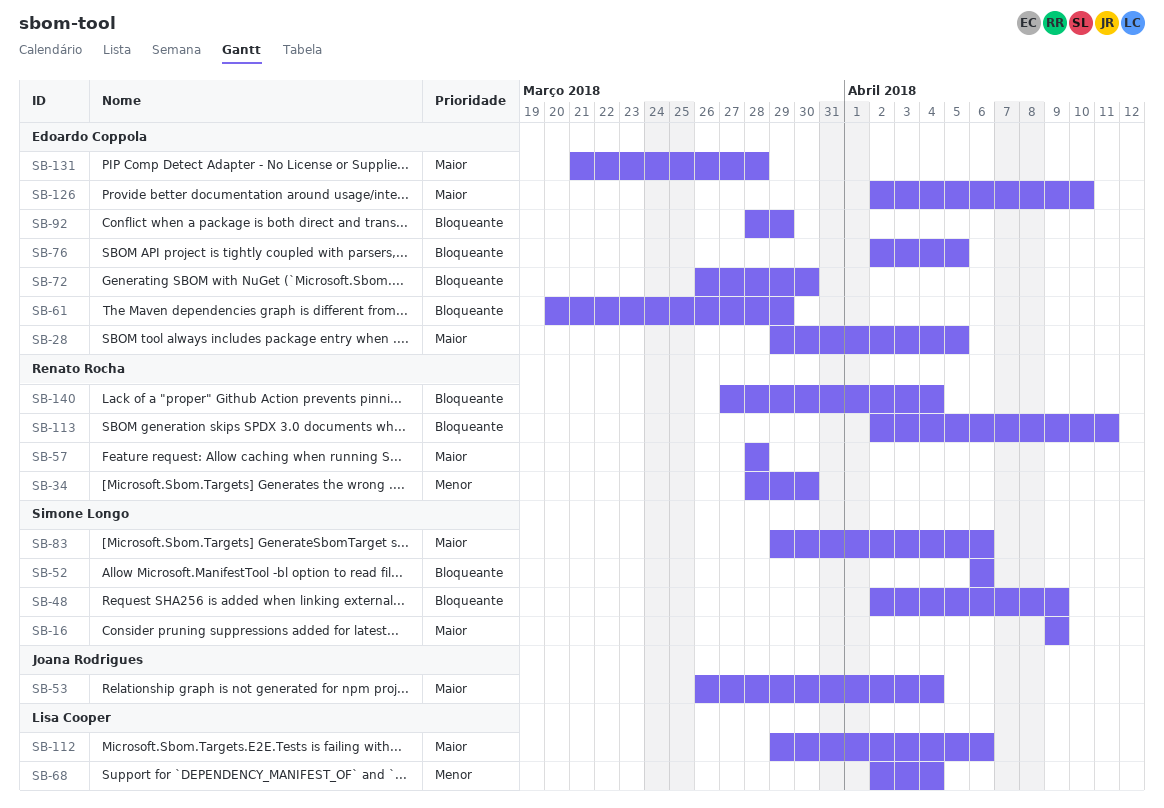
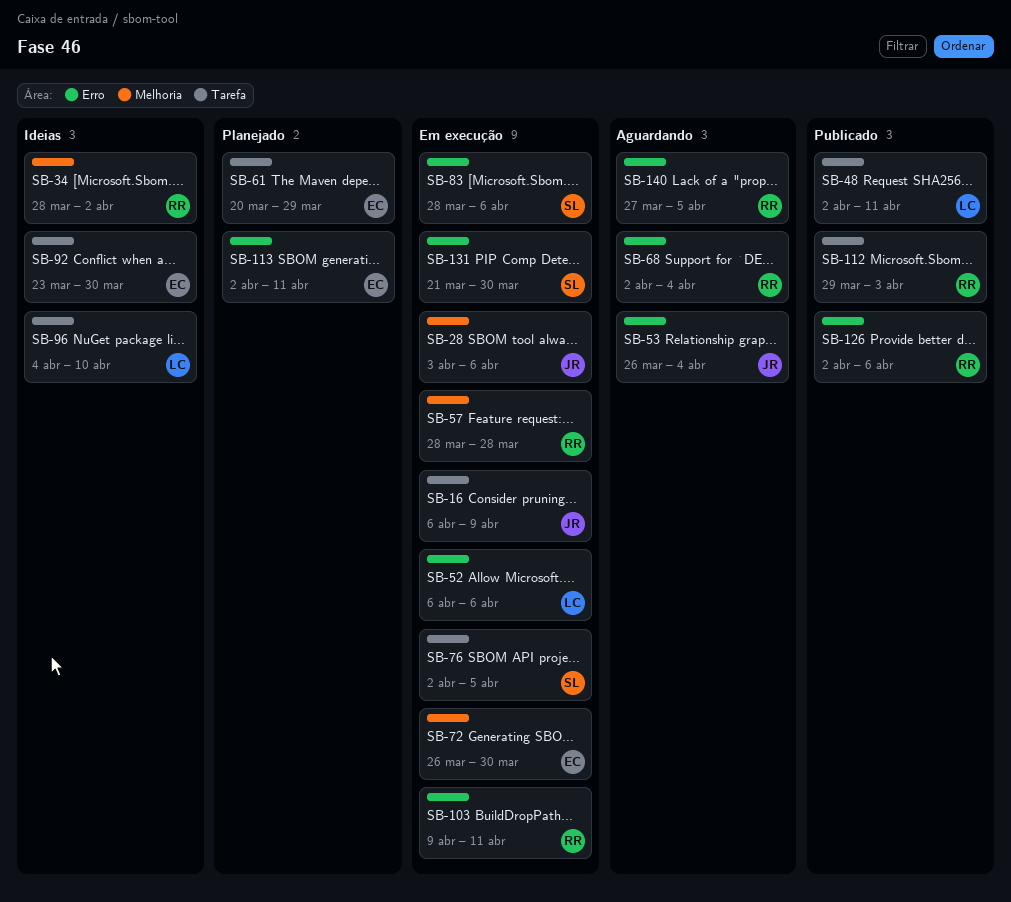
SB-16, owner: Simone Longo -> Joana Rodrigues
SB-16, start: Apr 9 -> Apr 6
SB-28, owner: Edoardo Coppola -> Joana Rodrigues
SB-28, start: Mar 29 -> Apr 3
SB-28, due: Apr 5 -> Apr 6
SB-34, due: Mar 30 -> Apr 2
SB-48, owner: Simone Longo -> Lisa Cooper
SB-48, due: Apr 9 -> Apr 11
SB-52, owner: Simone Longo -> Lisa Cooper
SB-68, owner: Lisa Cooper -> Renato Rocha
SB-76, owner: Edoardo Coppola -> Simone Longo
SB-83, start: Mar 29 -> Mar 28
SB-92, start: Mar 28 -> Mar 23
SB-92, due: Mar 29 -> Mar 30
SB-96: none -> present
SB-103: none -> present
SB-112, owner: Lisa Cooper -> Renato Rocha
SB-112, due: Apr 6 -> Apr 3
SB-113, owner: Renato Rocha -> Edoardo Coppola
SB-126, owner: Edoardo Coppola -> Renato Rocha
SB-126, due: Apr 10 -> Apr 6
SB-131, owner: Edoardo Coppola -> Simone Longo
SB-131, due: Mar 28 -> Mar 30
SB-140, due: Apr 4 -> Apr 5

